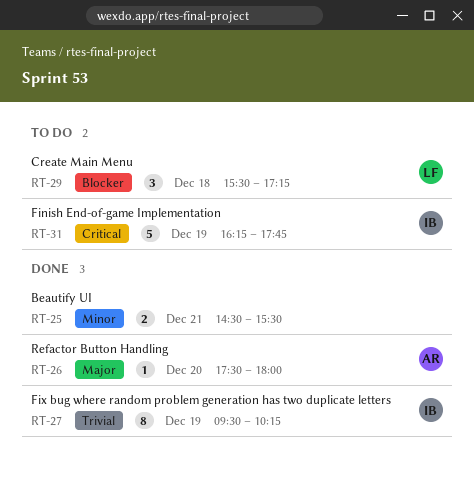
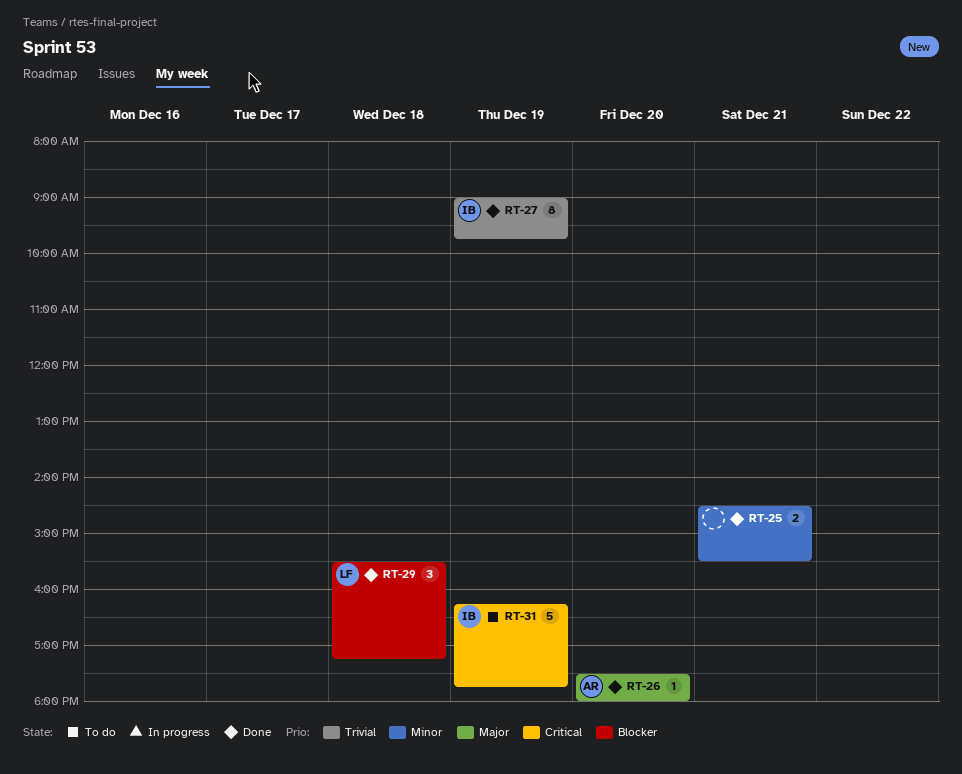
RT-27, begins: 09:30 -> 09:00
RT-27, ends: 10:15 -> 09:45
RT-29, status: To do -> Done

